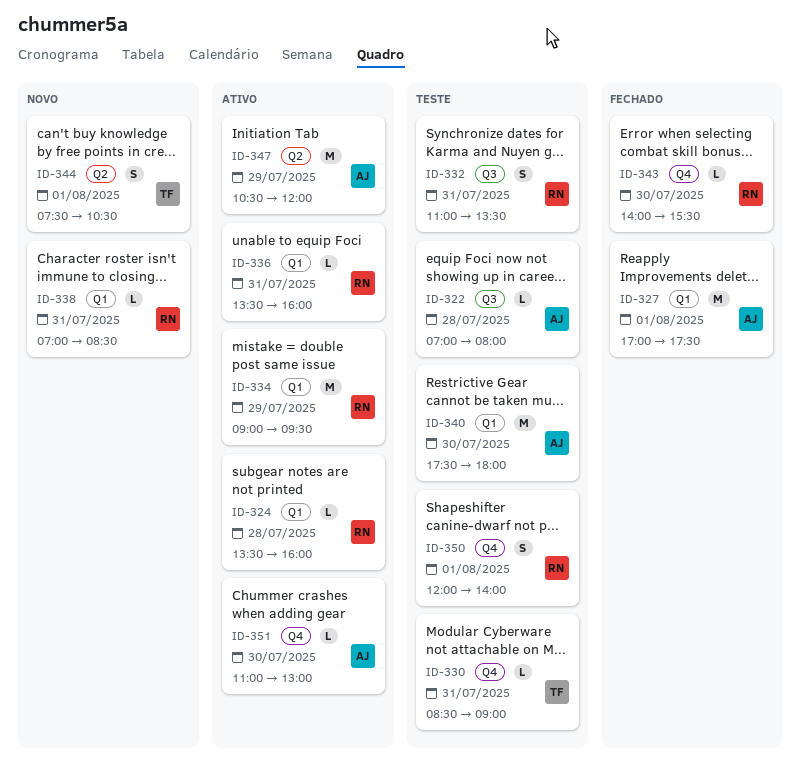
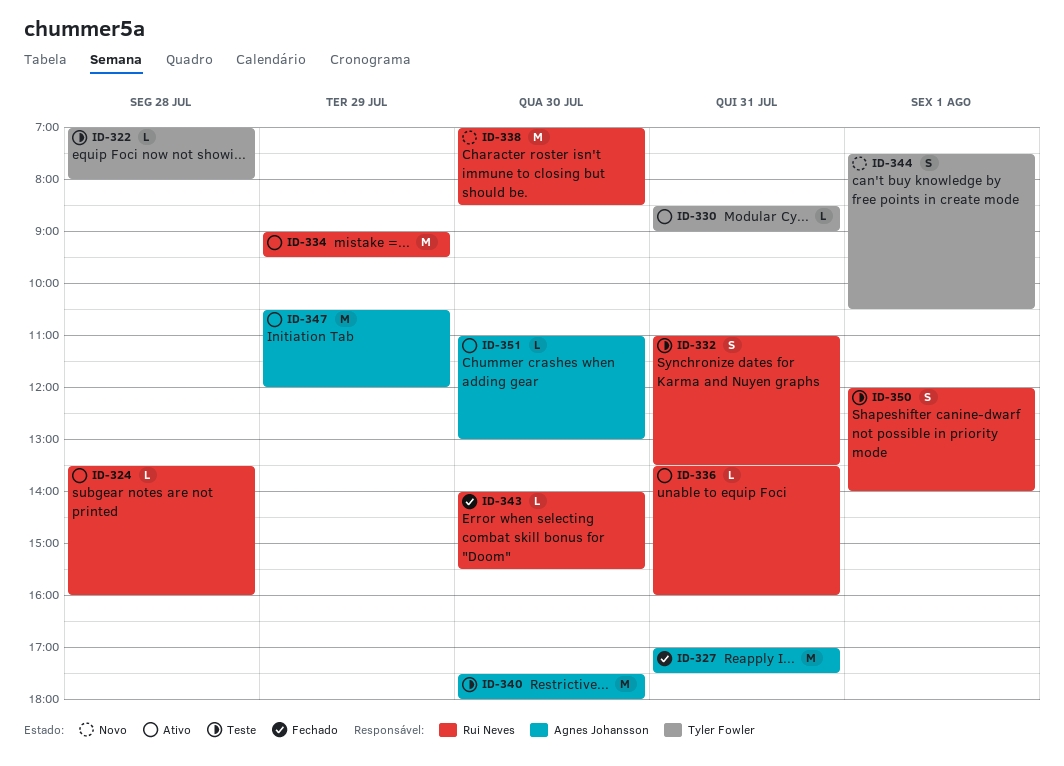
ID-322, owner: Agnes Johansson -> Tyler Fowler
ID-327, day: Aug 1 -> Jul 31
ID-330, status: Teste -> Ativo
ID-338, estimate: L -> M
ID-338, day: Jul 31 -> Jul 30

